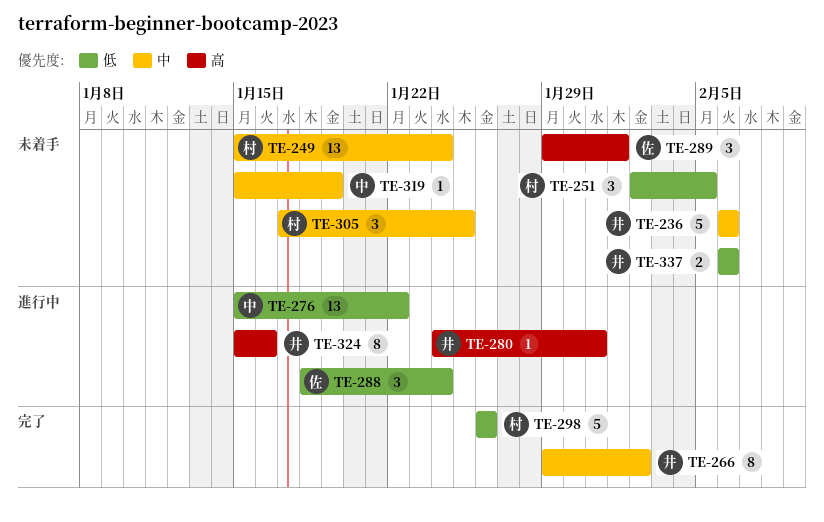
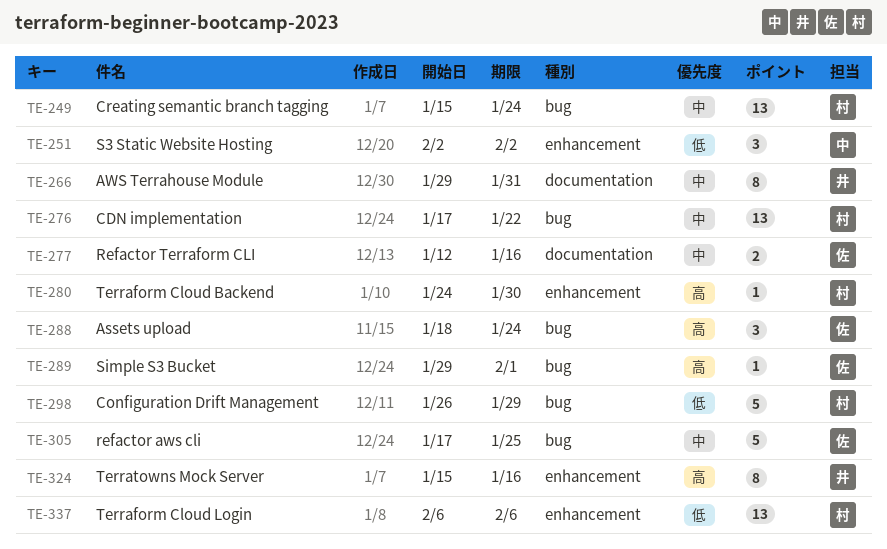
TE-236: present -> none
TE-251, owner: 村 -> 中
TE-251, due: Feb 5 -> Feb 2
TE-266, due: Feb 2 -> Jan 31
TE-276, owner: 中 -> 村
TE-276, priority: 低 -> 中
TE-276, start: Jan 15 -> Jan 17
TE-277: none -> present
TE-280, owner: 井 -> 村
TE-280, due: Jan 31 -> Jan 30
TE-288, priority: 低 -> 高
TE-289, estimate: 3 -> 1
TE-298, due: Jan 26 -> Jan 29
TE-305, owner: 村 -> 佐
TE-305, estimate: 3 -> 5
TE-319: present -> none
TE-337, owner: 井 -> 村
TE-337, estimate: 2 -> 13

